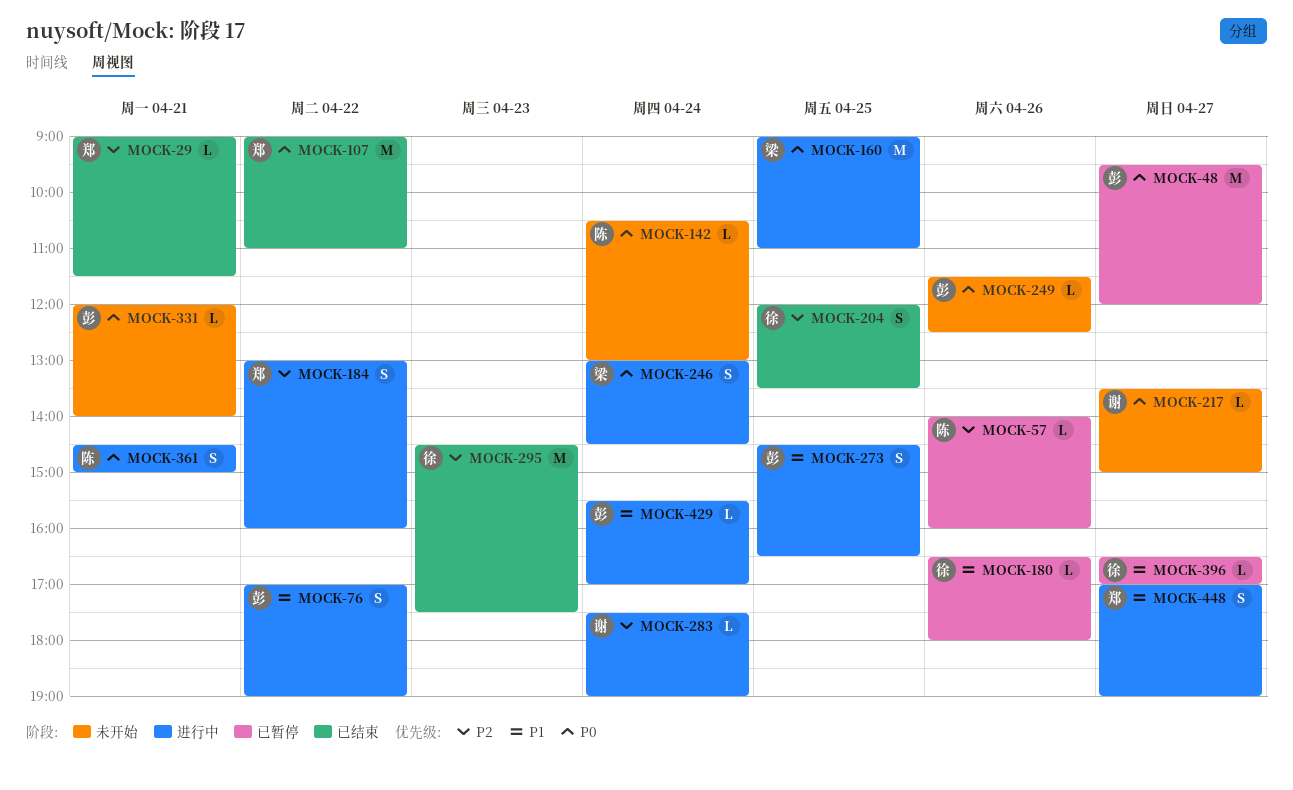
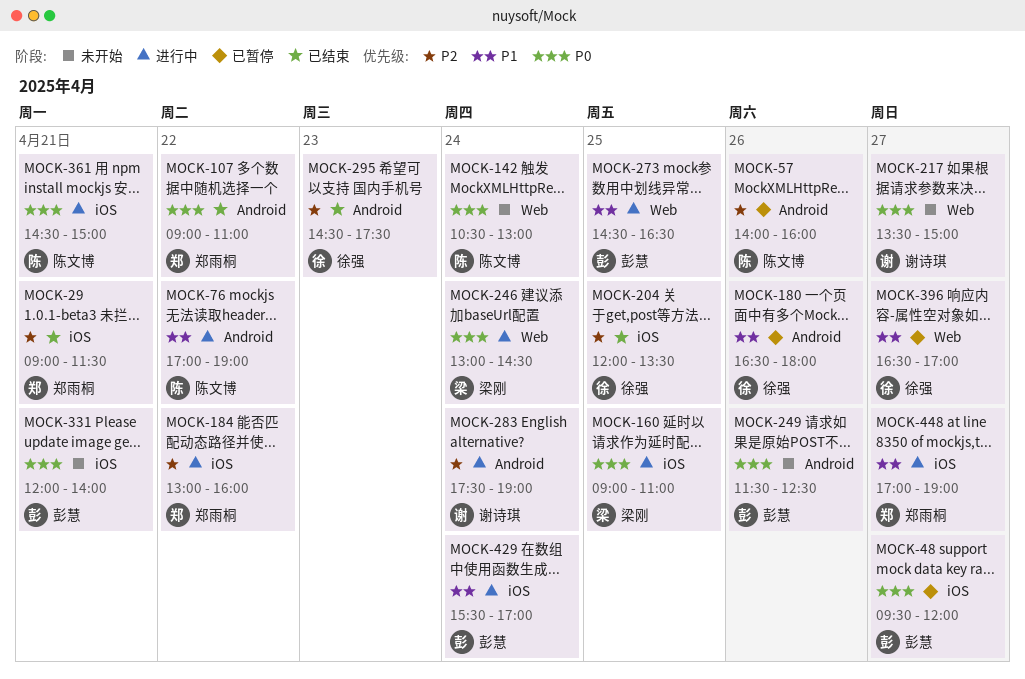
MOCK-76, owner: 彭慧 -> 陈文博

